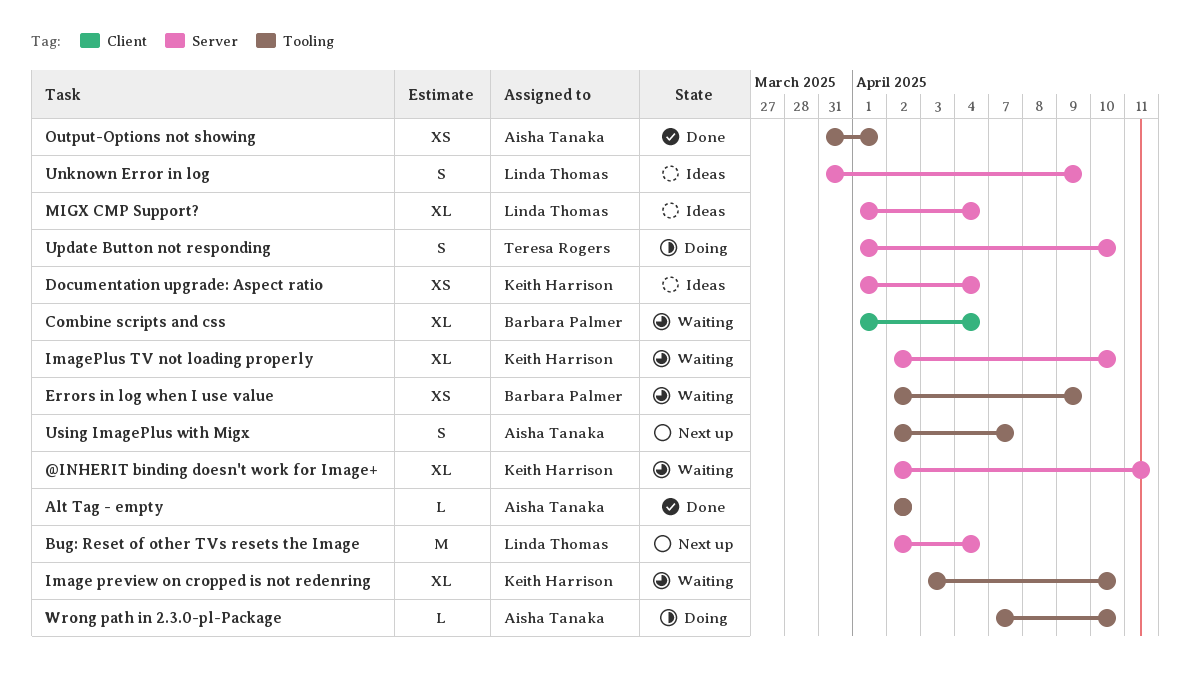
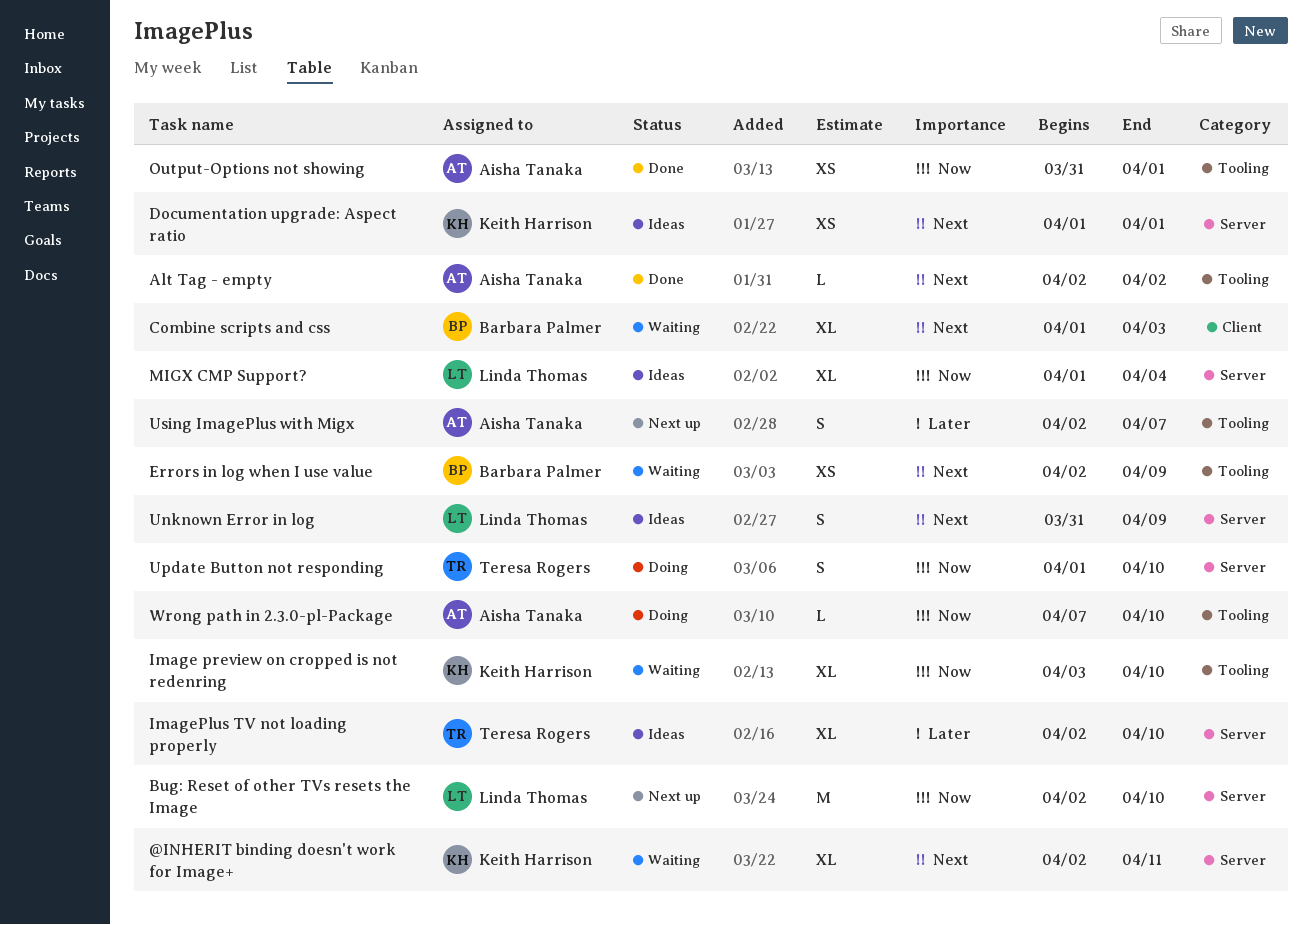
Bug: Reset of other TVs resets the Image, due: Apr 4 -> Apr 10
Combine scripts and css, due: Apr 4 -> Apr 3
Documentation upgrade: Aspect ratio, due: Apr 4 -> Apr 1
ImagePlus TV not loading properly, status: Waiting -> Ideas
ImagePlus TV not loading properly, owner: Keith Harrison -> Teresa Rogers

